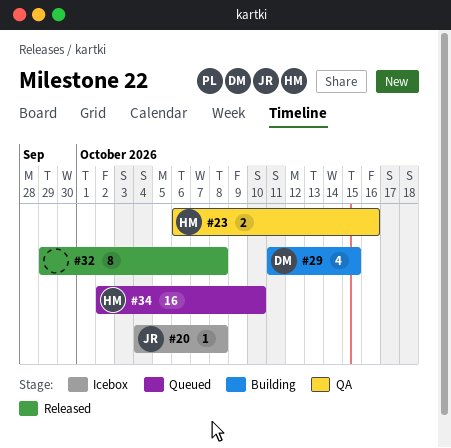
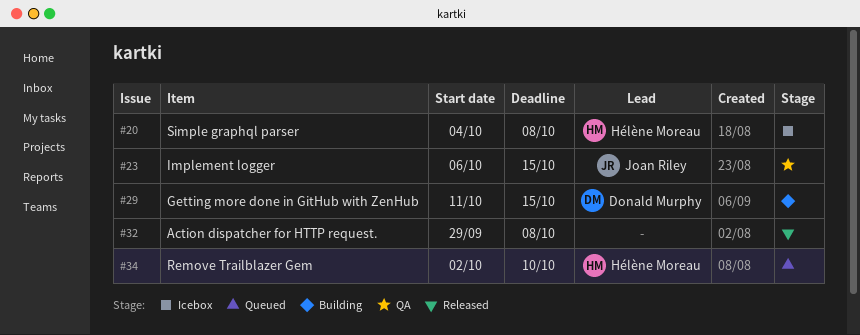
#20, owner: Joan Riley -> Hélène Moreau
#23, owner: Hélène Moreau -> Joan Riley
#23, due: Oct 16 -> Oct 15

